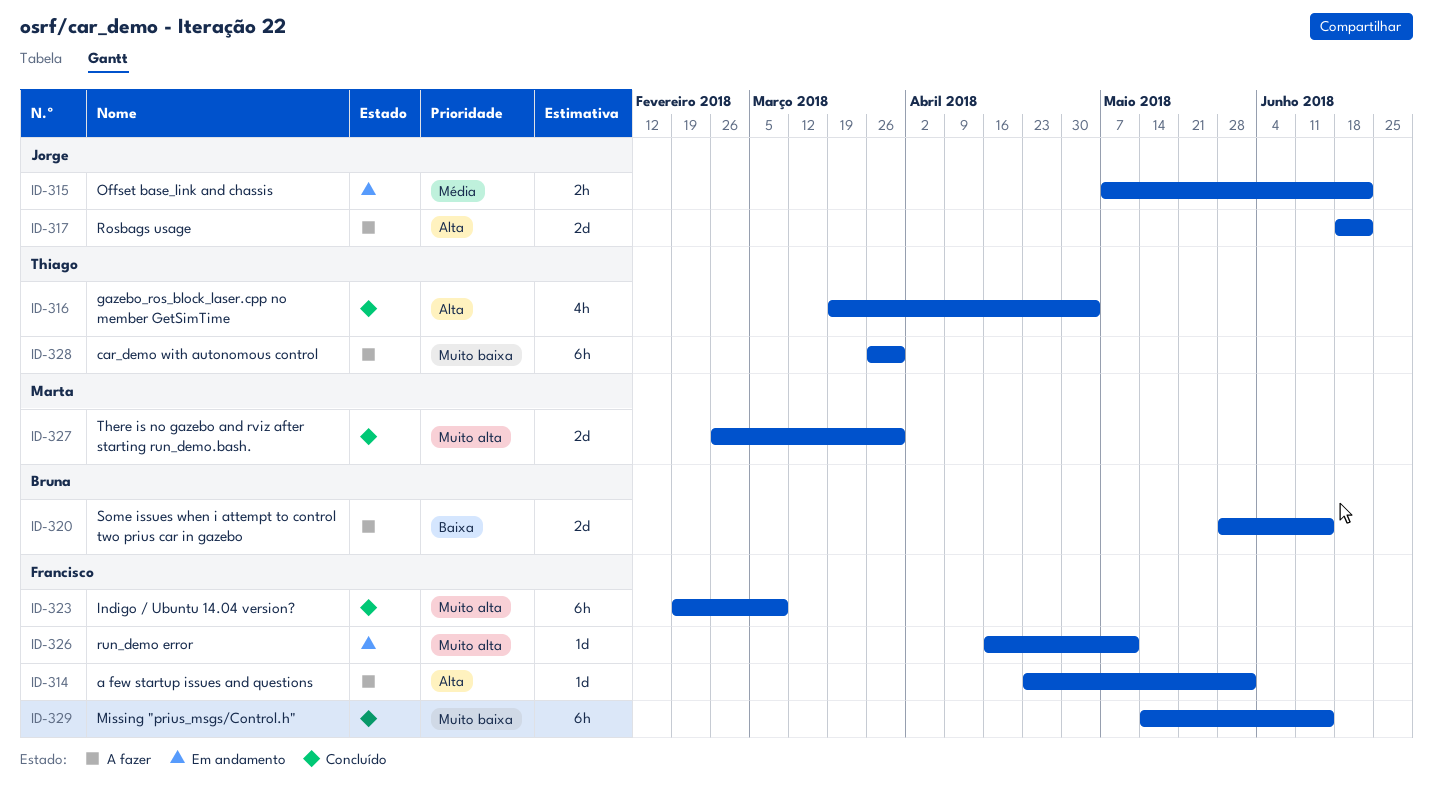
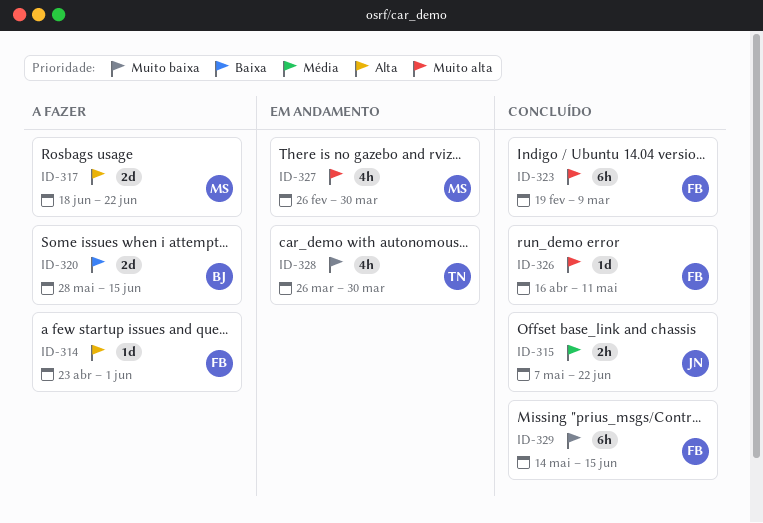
ID-315, status: Em andamento -> Concluído
ID-316: present -> none
ID-317, owner: Jorge -> Marta
ID-326, status: Em andamento -> Concluído
ID-327, status: Concluído -> Em andamento
ID-327, estimate: 2d -> 4h
ID-328, status: A fazer -> Em andamento
ID-328, estimate: 6h -> 4h

